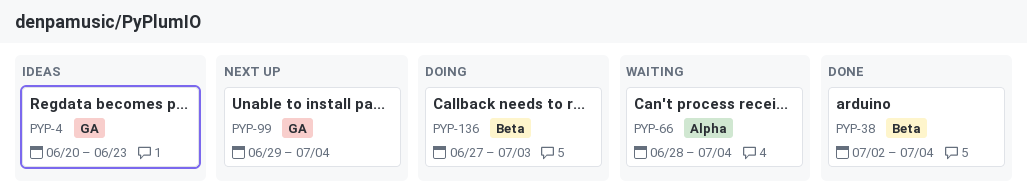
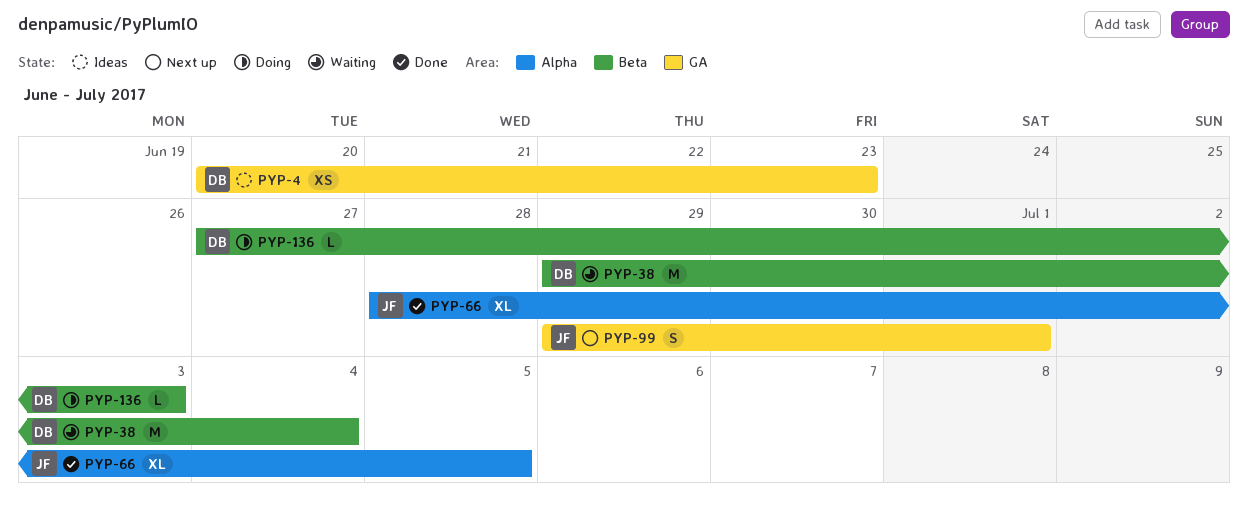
PYP-38, status: Done -> Waiting
PYP-38, start: Jul 2 -> Jun 29
PYP-66, status: Waiting -> Done
PYP-66, due: Jul 4 -> Jul 5
PYP-99, due: Jul 4 -> Jul 1

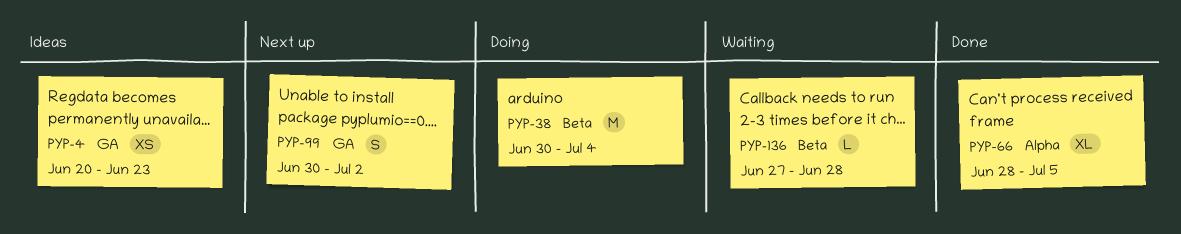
PYP-38, status: Waiting -> Doing
PYP-38, start: Jun 29 -> Jun 30
PYP-99, start: Jun 29 -> Jun 30
PYP-99, due: Jul 1 -> Jul 2
PYP-136, status: Doing -> Waiting
PYP-136, due: Jul 3 -> Jun 28

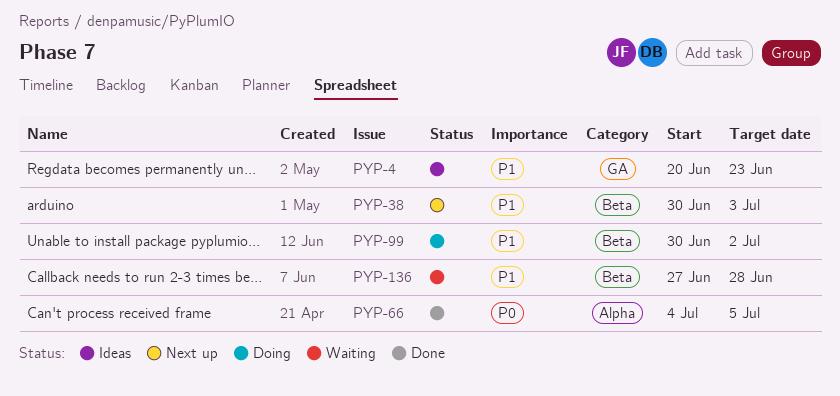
PYP-38, status: Doing -> Next up
PYP-38, due: Jul 4 -> Jul 3
PYP-66, start: Jun 28 -> Jul 4
PYP-99, status: Next up -> Doing
PYP-99, label: GA -> Beta

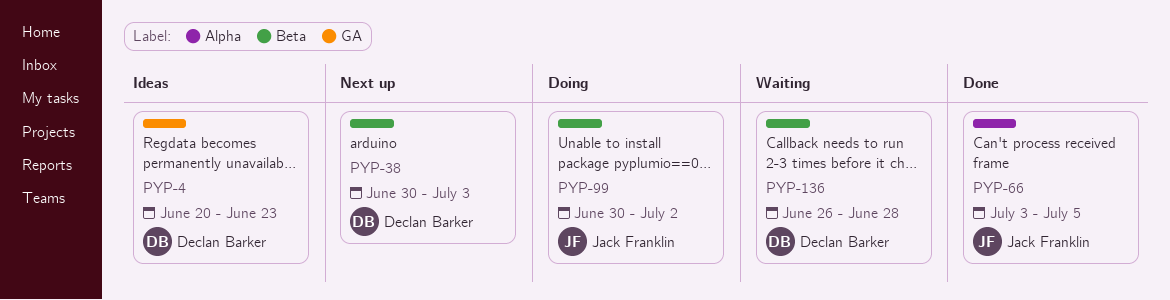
PYP-66, start: Jul 4 -> Jul 3
PYP-136, start: Jun 27 -> Jun 26

